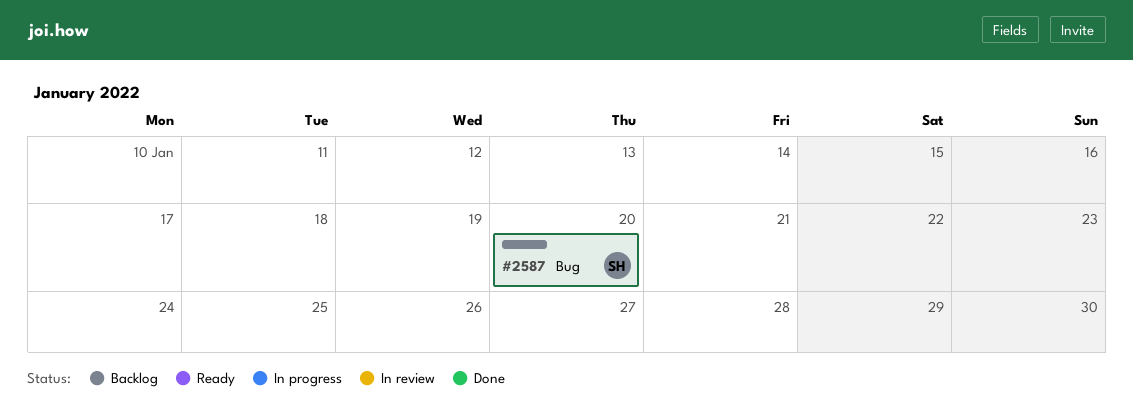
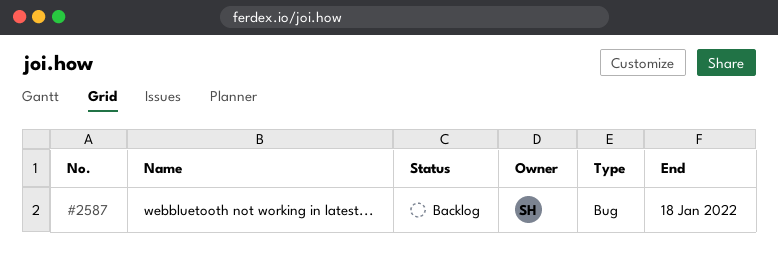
#2587, due: Jan 20 -> Jan 18

